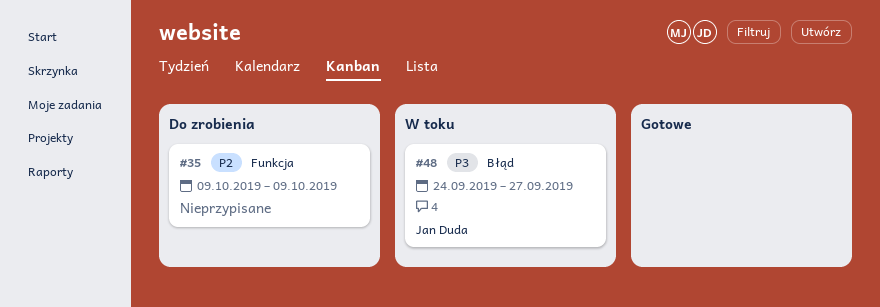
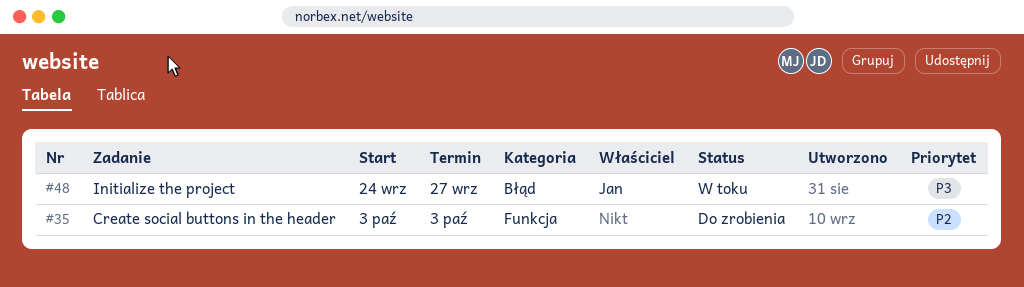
#35, start: Oct 9 -> Oct 3
#35, due: Oct 9 -> Oct 3

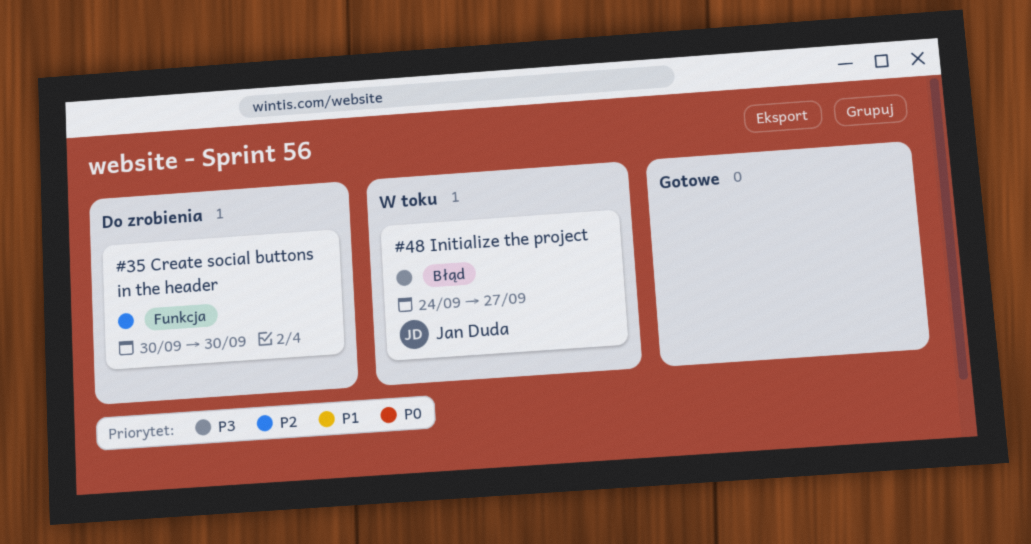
#35, start: Oct 3 -> Sep 30
#35, due: Oct 3 -> Sep 30

